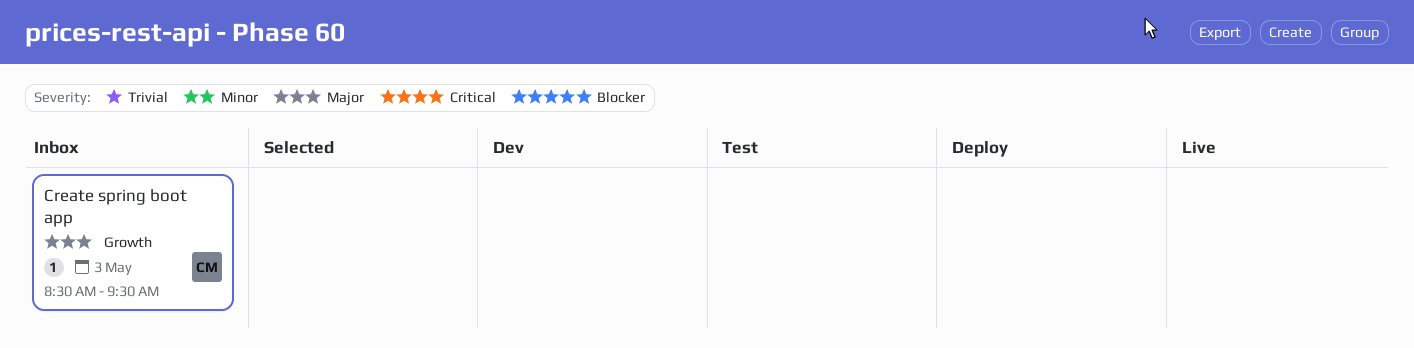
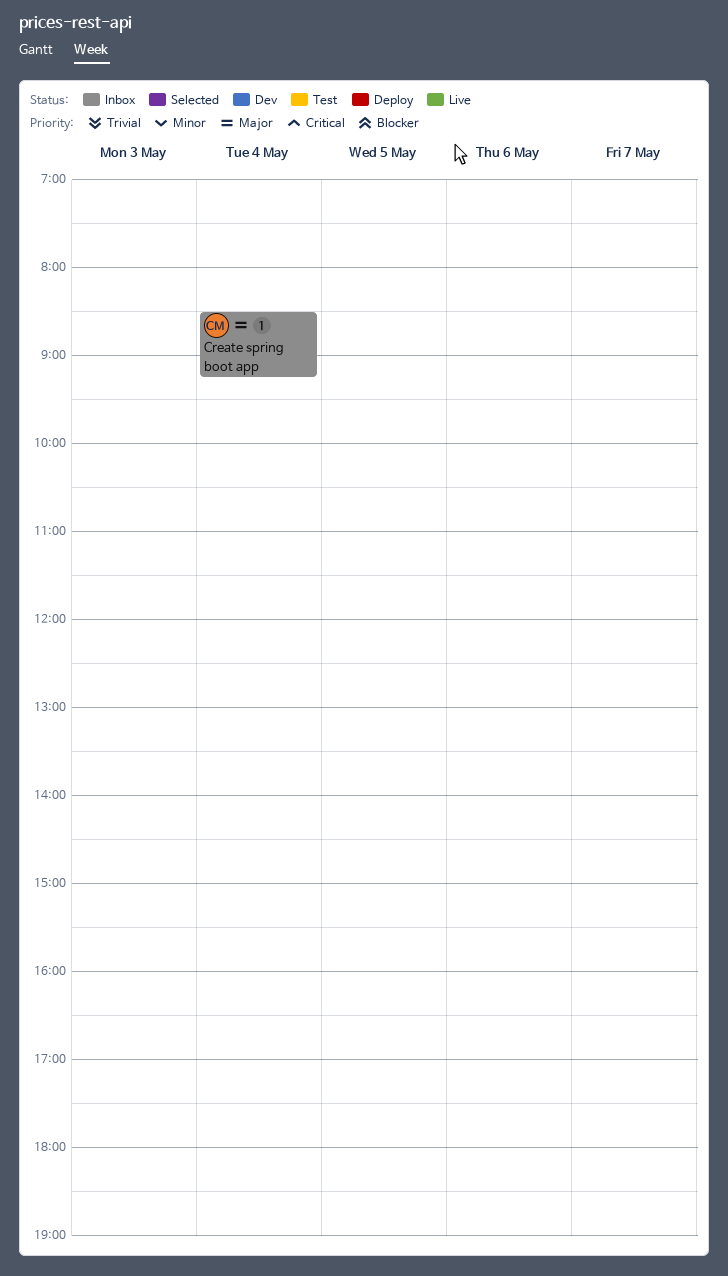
Create spring boot app, day: May 3 -> May 4
Create spring boot app, ends: 09:30 -> 09:15

